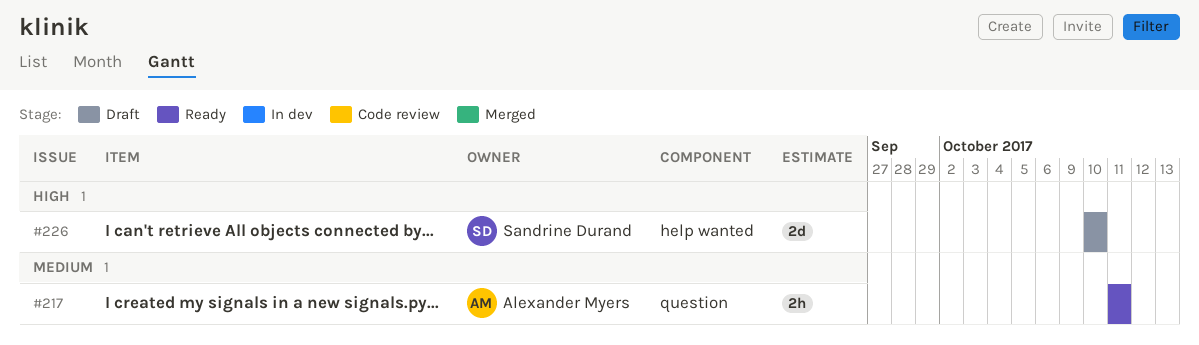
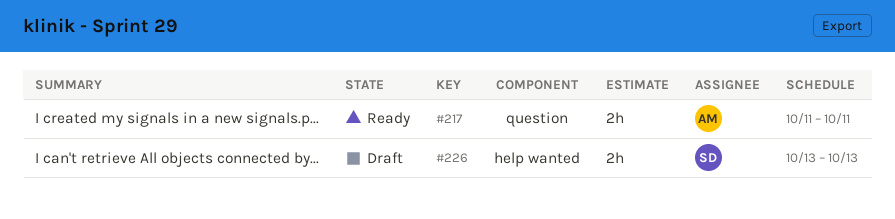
#226, estimate: 2d -> 2h
#226, start: Oct 10 -> Oct 13
#226, due: Oct 10 -> Oct 13

